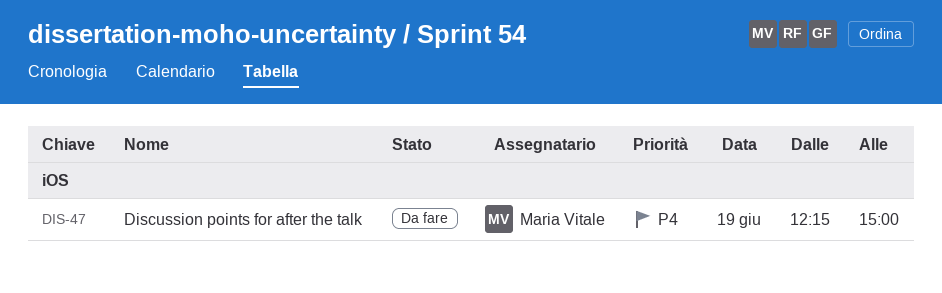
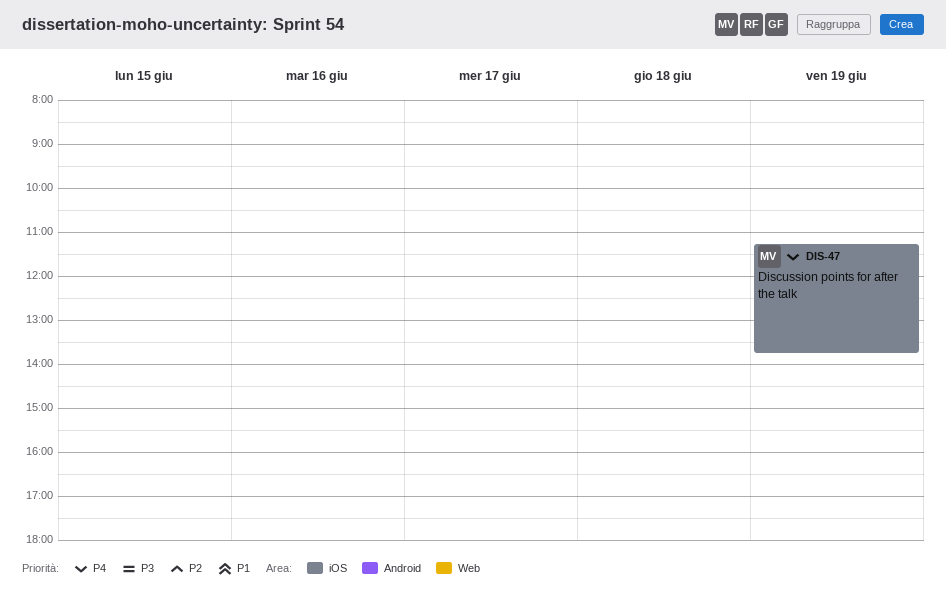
DIS-47, begins: 12:15 -> 11:15
DIS-47, ends: 15:00 -> 13:45

